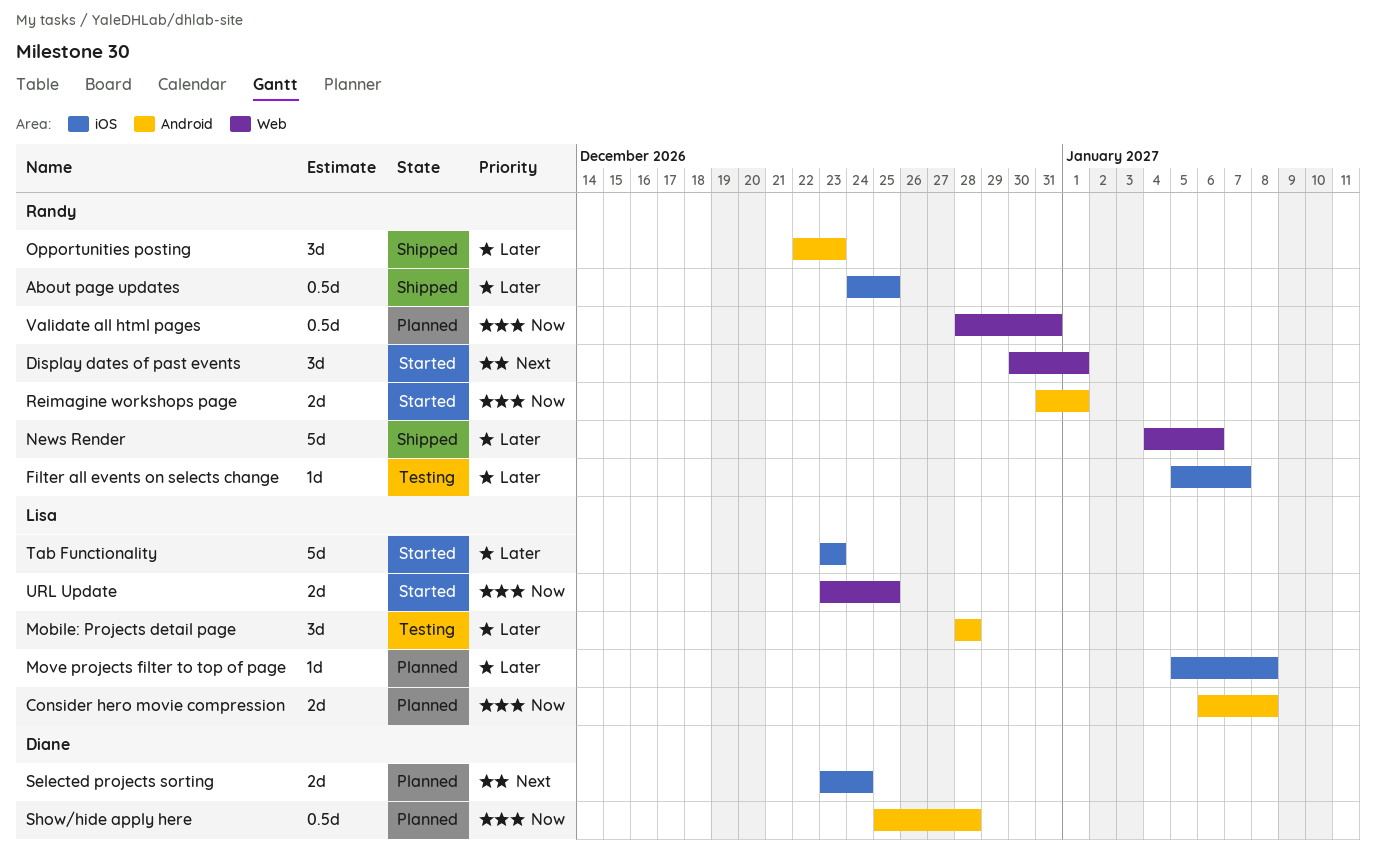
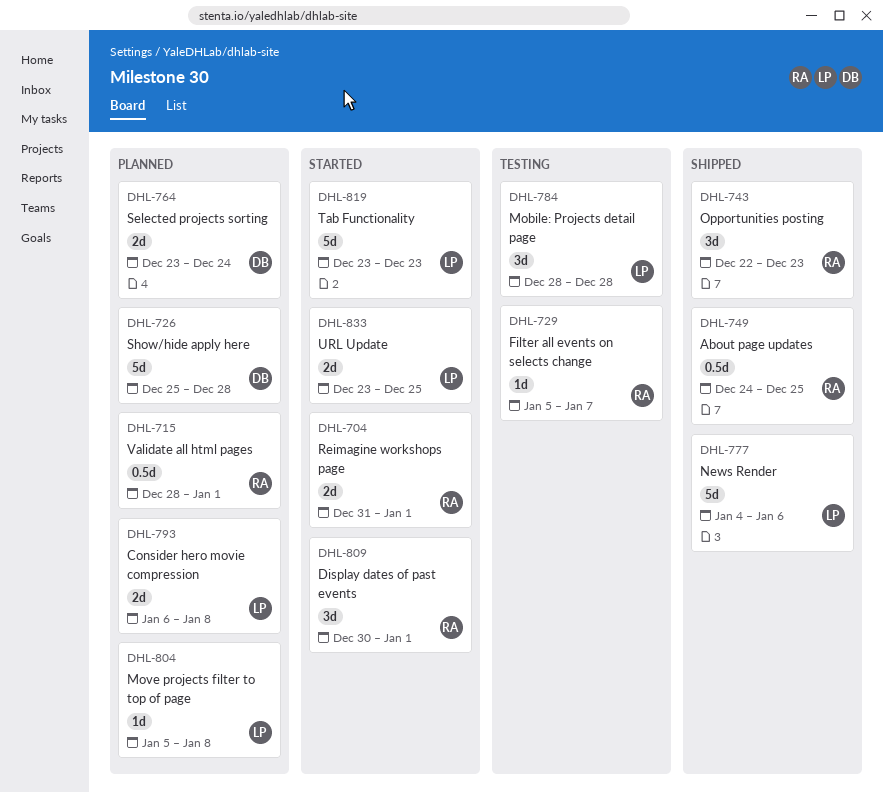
News Render, owner: Randy -> Lisa
Show/hide apply here, estimate: 0.5d -> 5d
Validate all html pages, due: Dec 31 -> Jan 1

